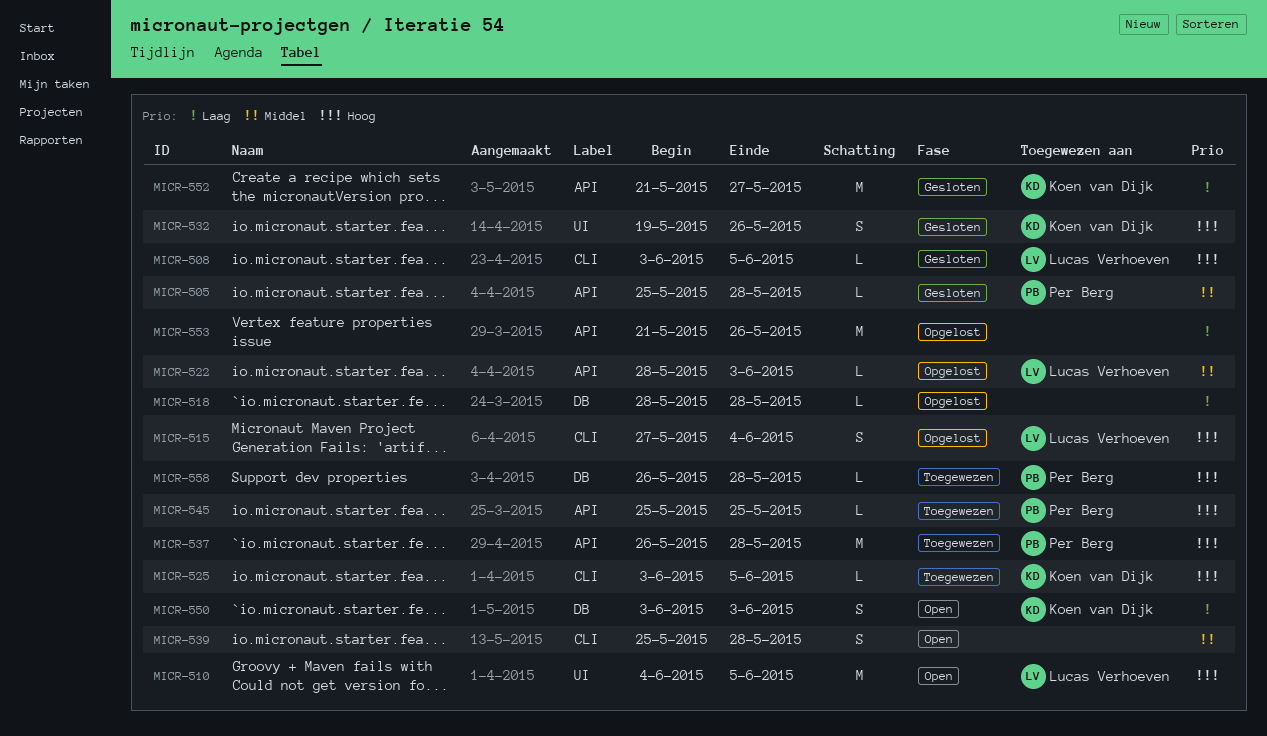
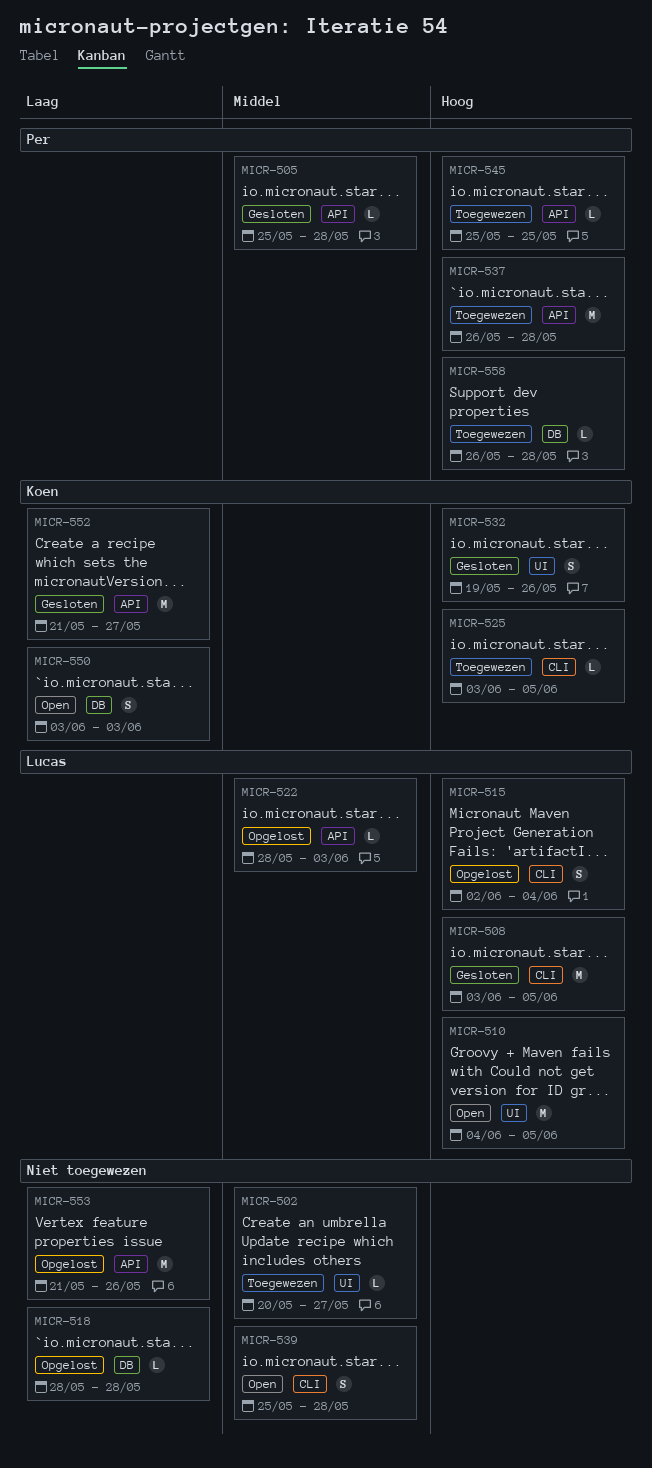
MICR-502: none -> present
MICR-508, estimate: L -> M
MICR-515, start: May 27 -> Jun 2

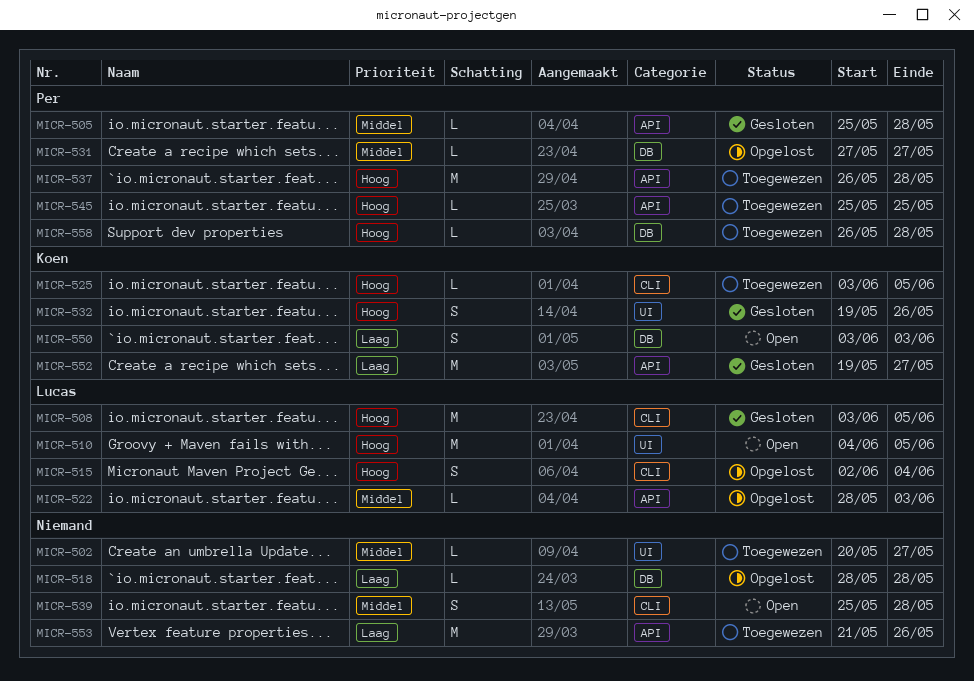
MICR-531: none -> present
MICR-552, start: May 21 -> May 19
MICR-553, status: Opgelost -> Toegewezen

